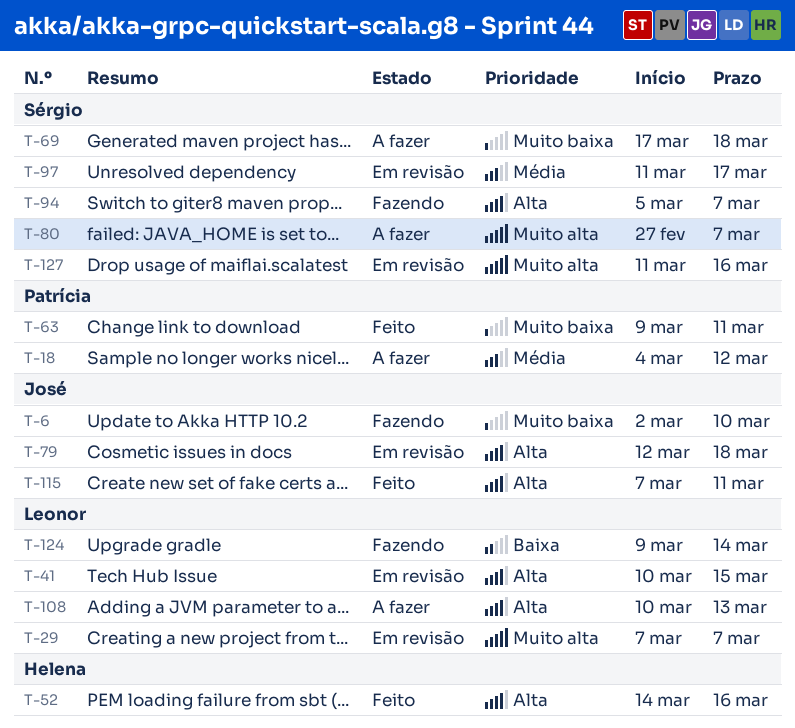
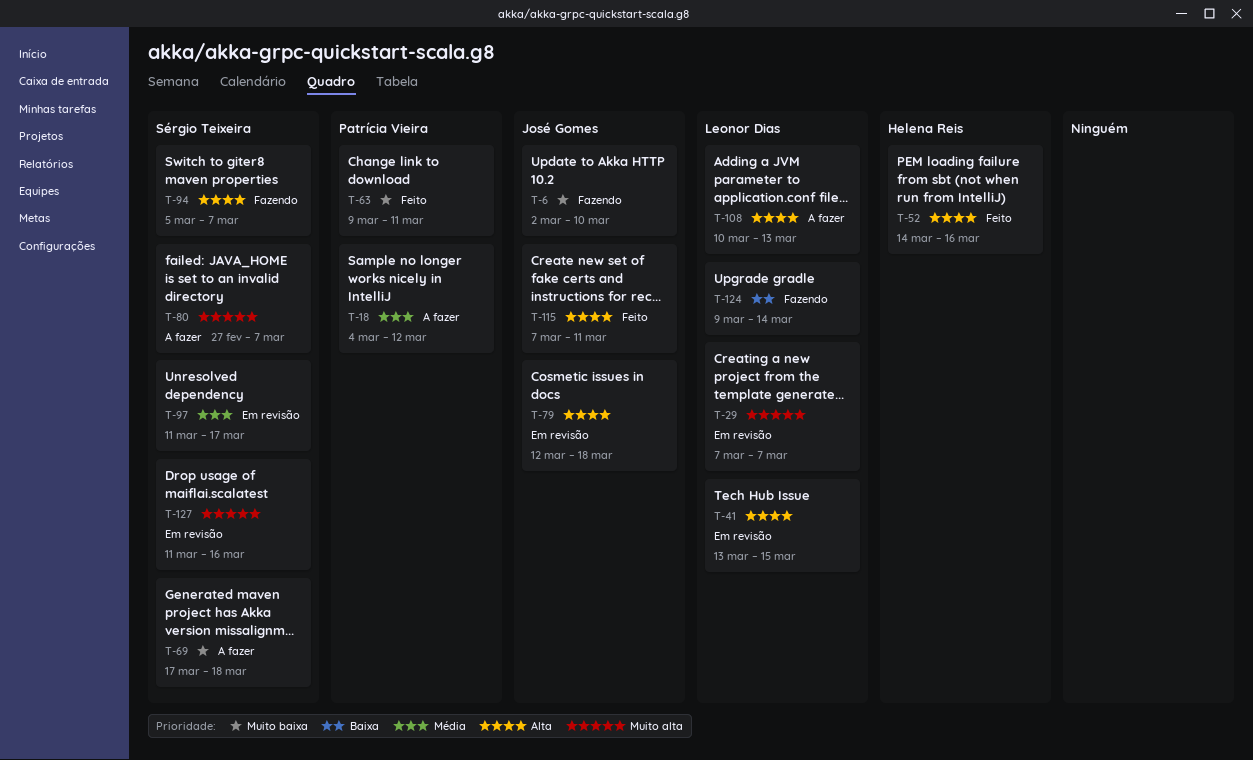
T-41, start: Mar 10 -> Mar 13

